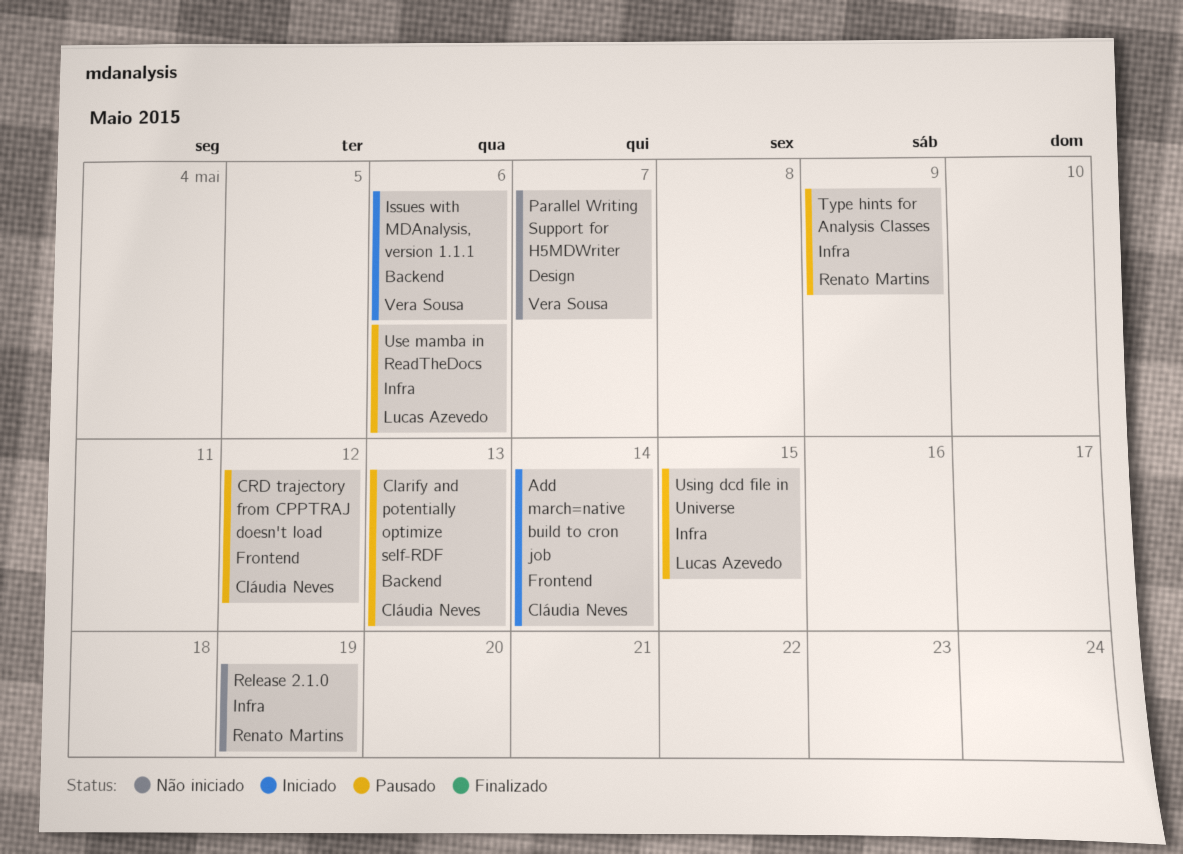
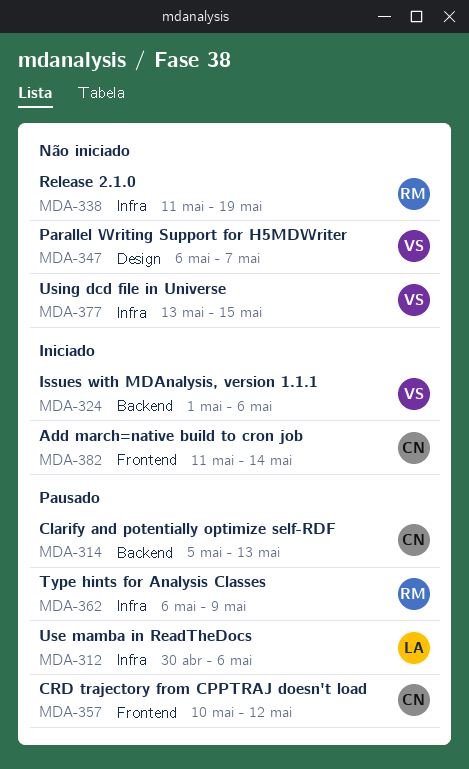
Using dcd file in Universe, status: Pausado -> Não iniciado
Using dcd file in Universe, owner: Lucas Azevedo -> Vera Sousa

